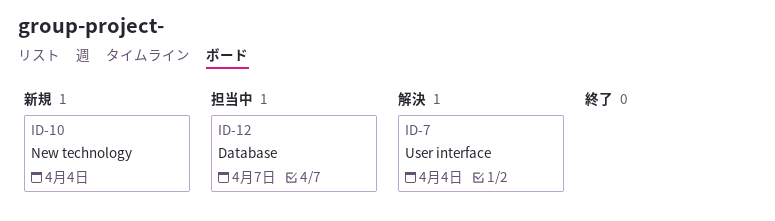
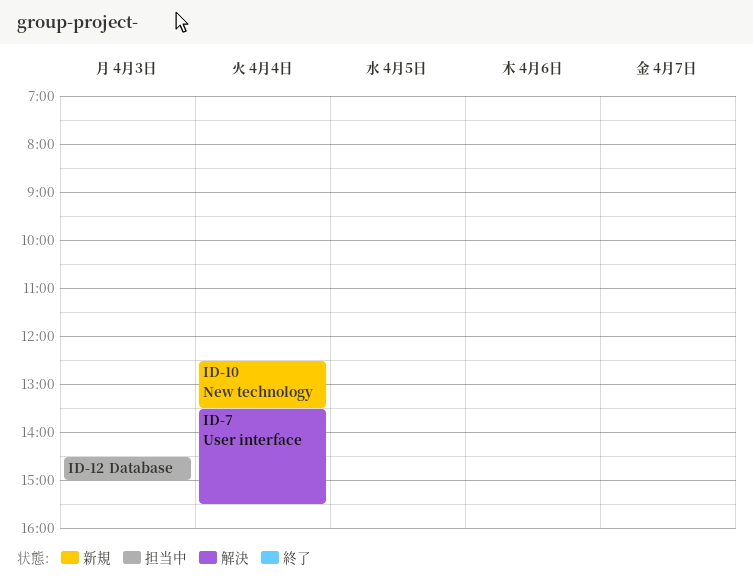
ID-12, day: Apr 7 -> Apr 3

